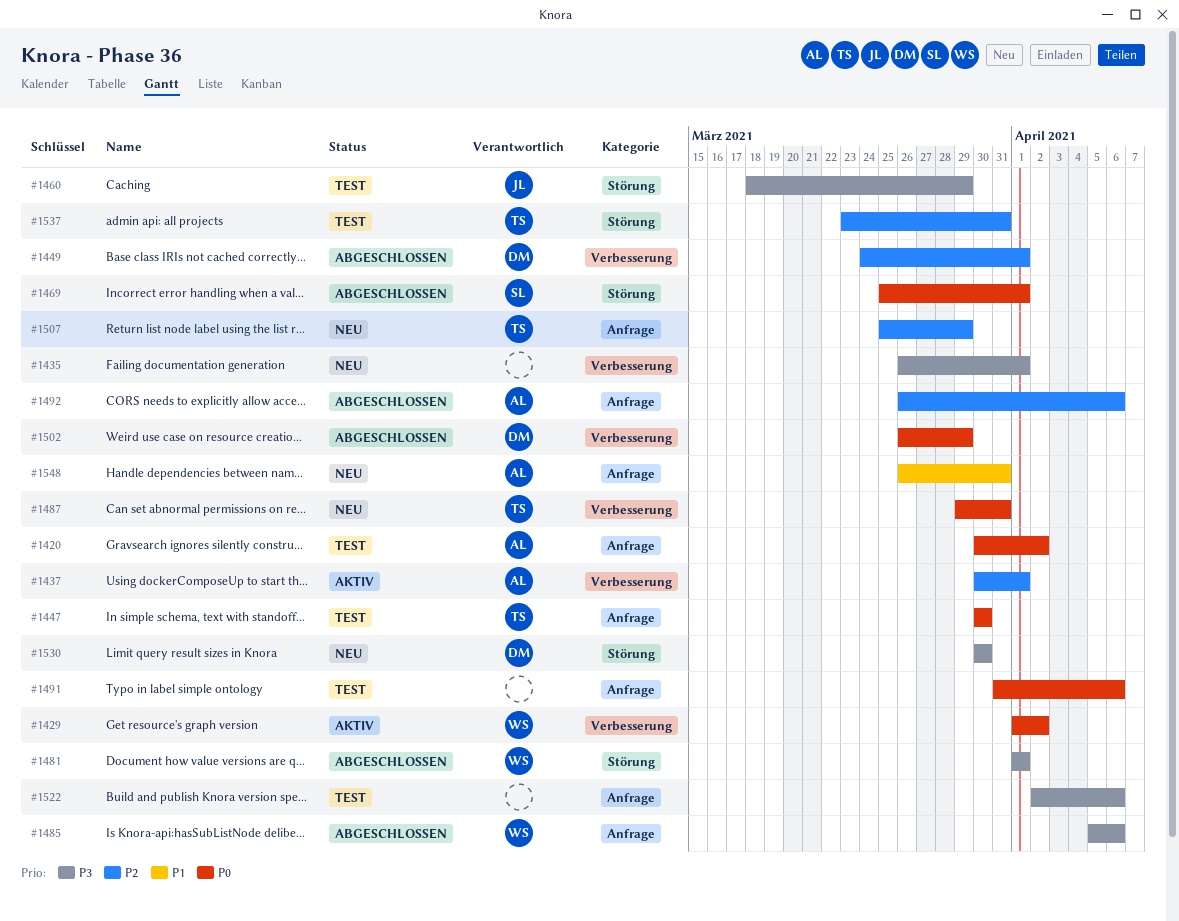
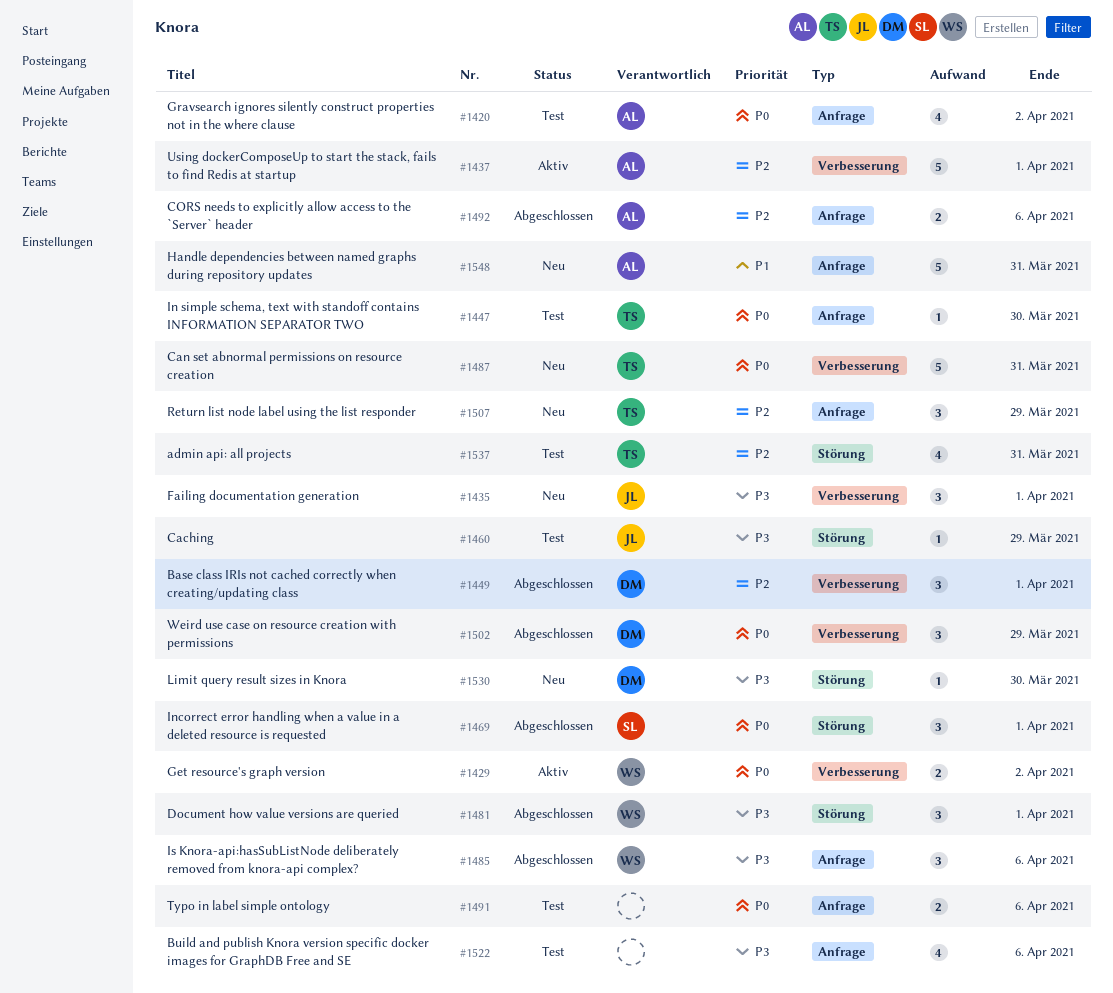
#1435, owner: none -> JL

